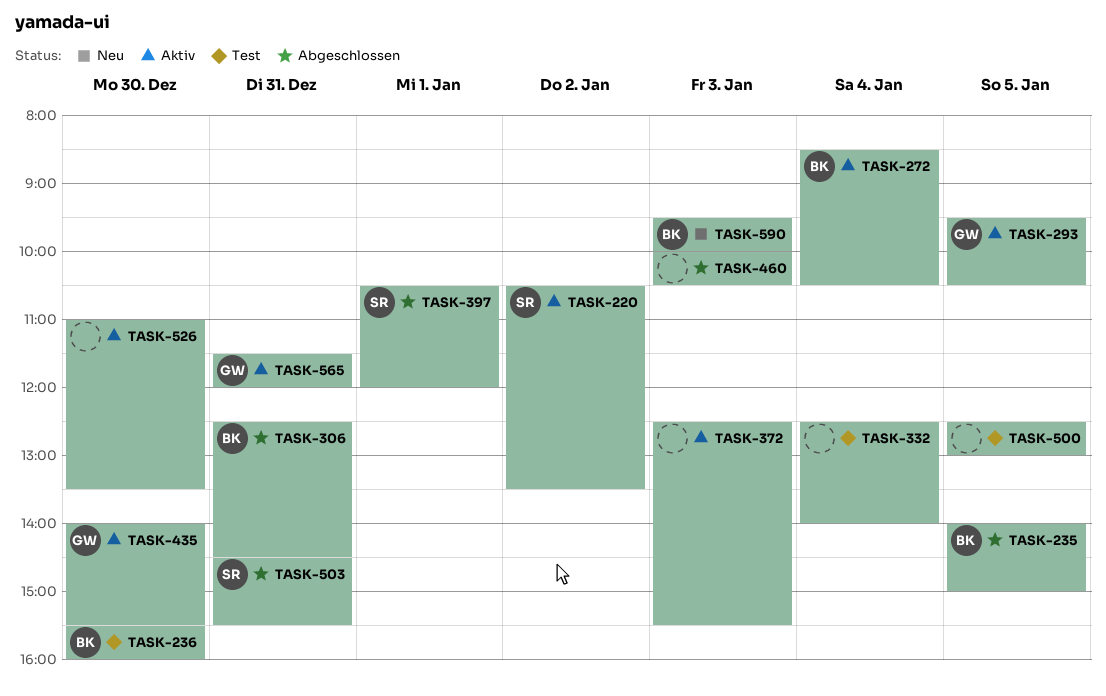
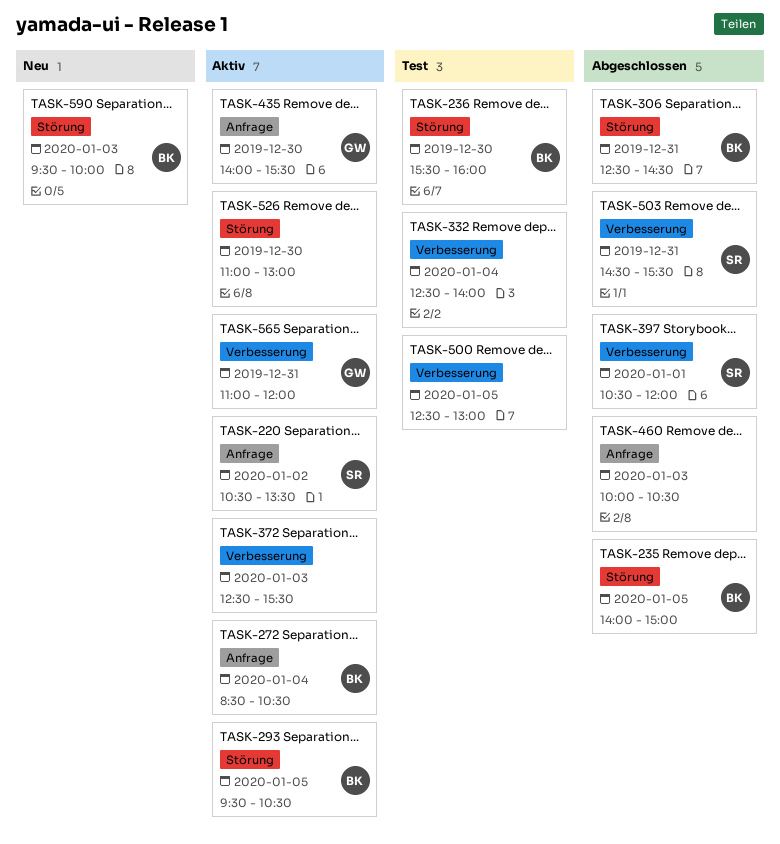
TASK-293, owner: GW -> BK
TASK-526, ends: 13:30 -> 13:00
TASK-565, begins: 11:30 -> 11:00

